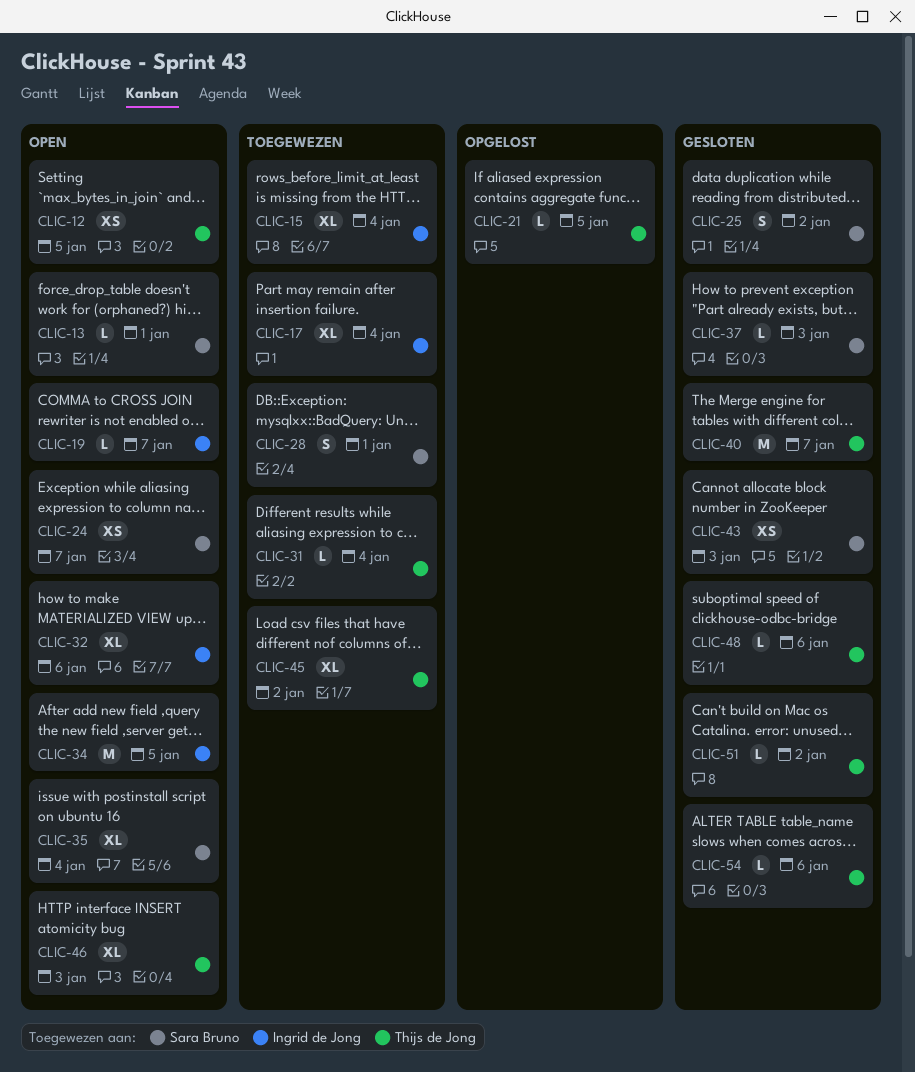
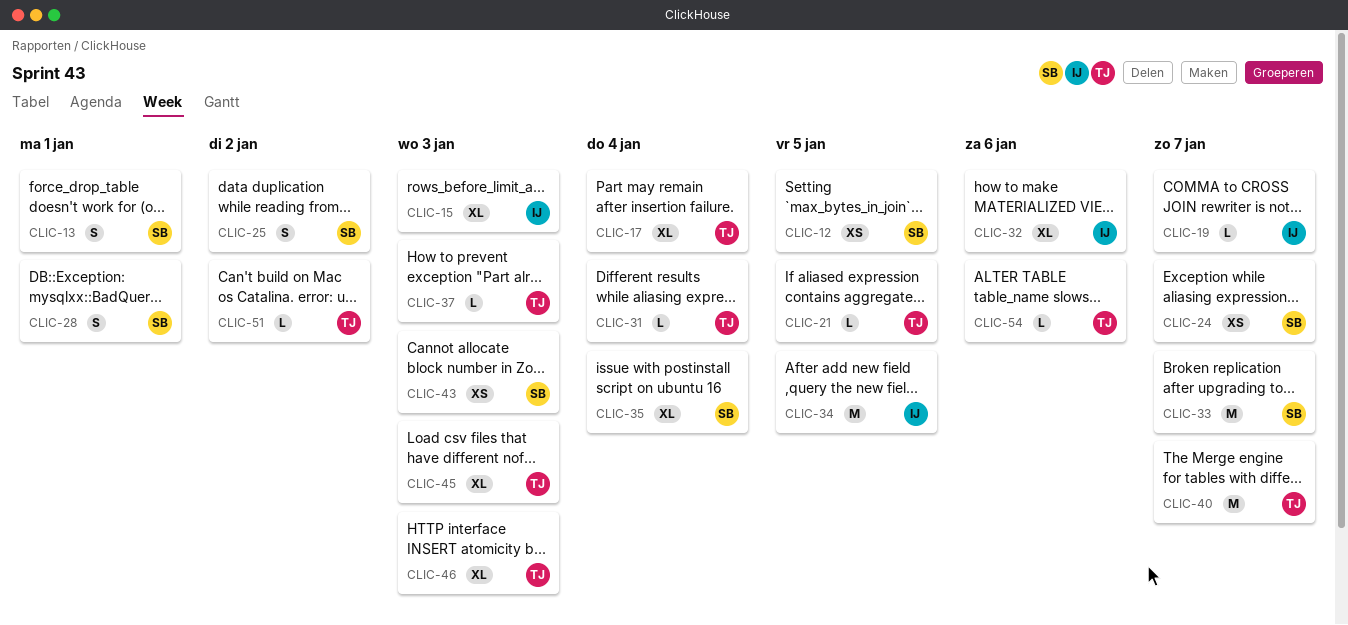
CLIC-12, owner: Thijs de Jong -> Sara Bruno
CLIC-13, estimate: L -> S
CLIC-15, due: Jan 4 -> Jan 3
CLIC-17, owner: Ingrid de Jong -> Thijs de Jong
CLIC-33: none -> present
CLIC-37, owner: Sara Bruno -> Thijs de Jong
CLIC-45, due: Jan 2 -> Jan 3
CLIC-48: present -> none

